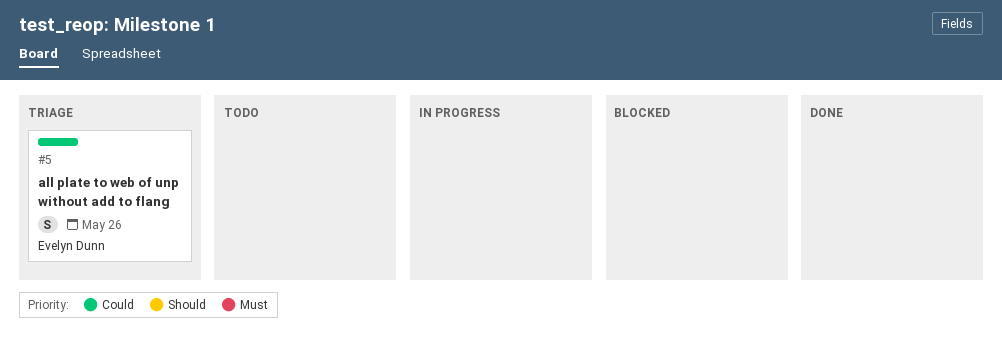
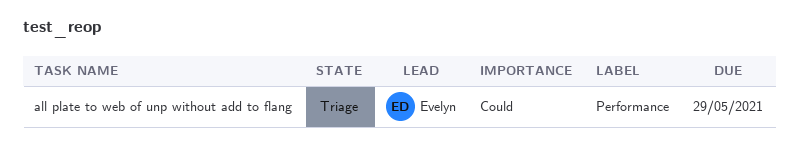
all plate to web of unp without add to flang, due: May 26 -> May 29

